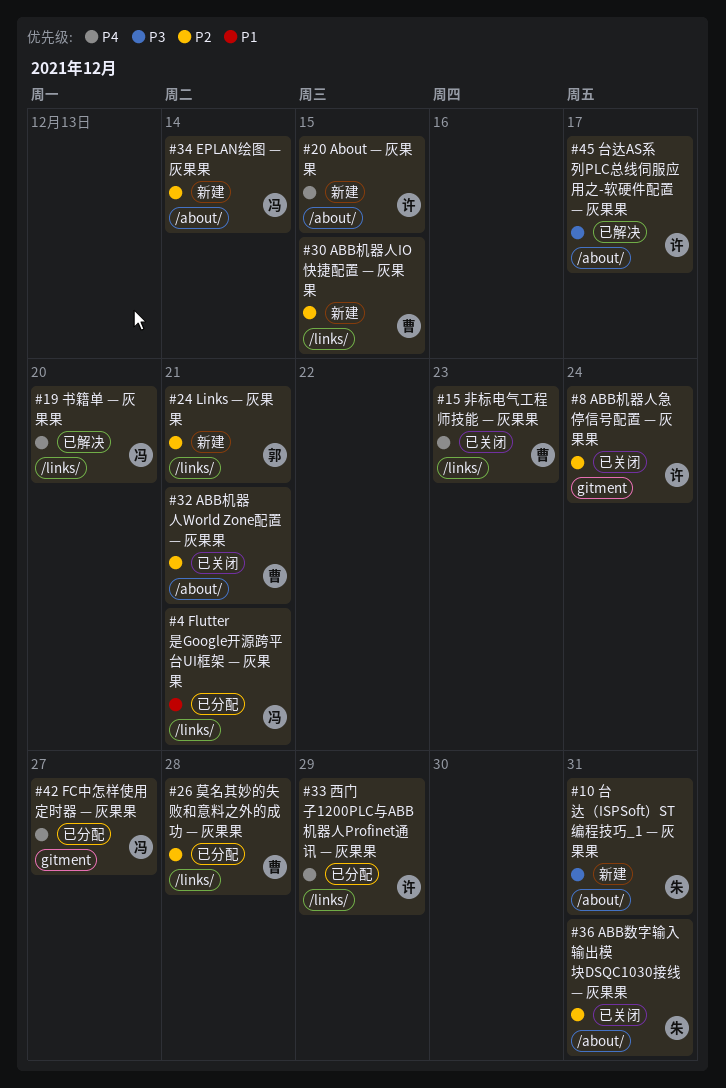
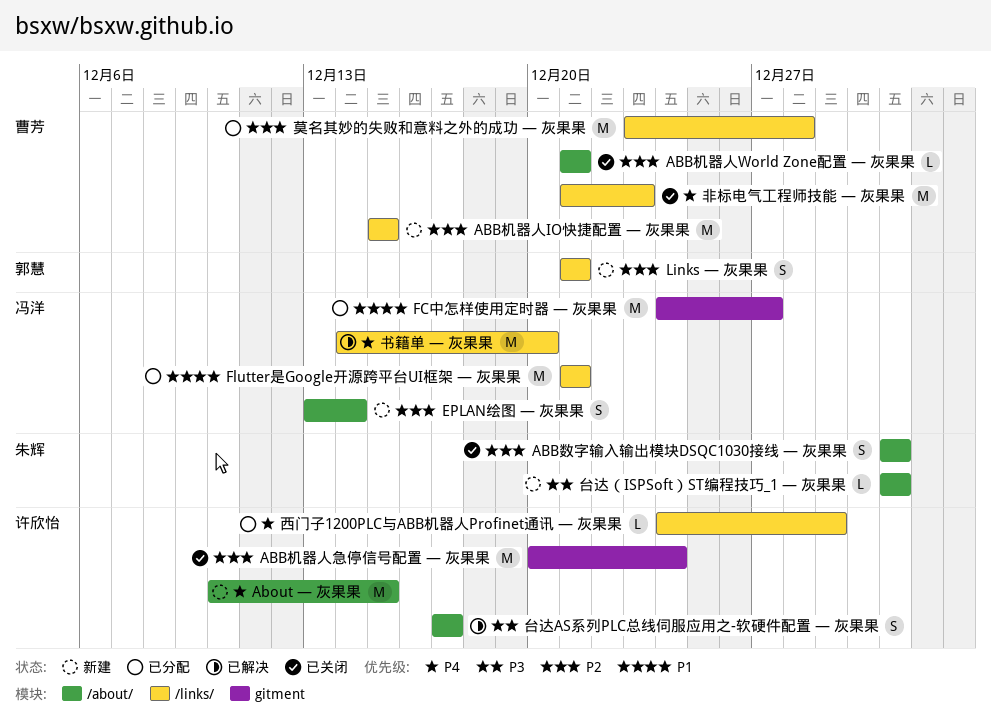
FC中怎样使用定时器 — 灰果果, priority: P4 -> P1

